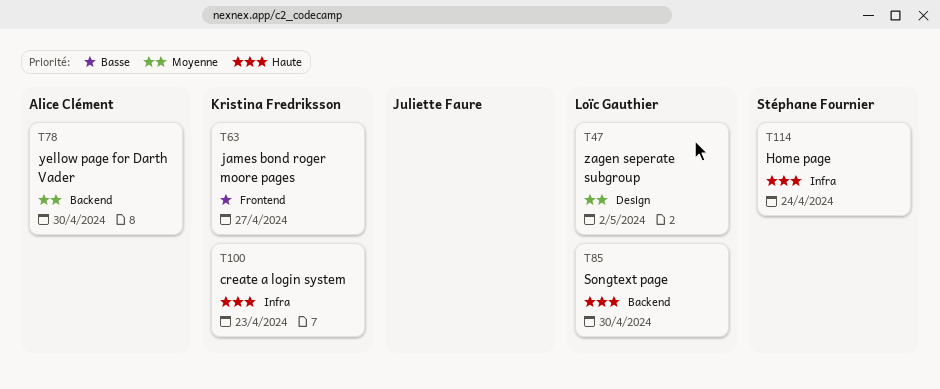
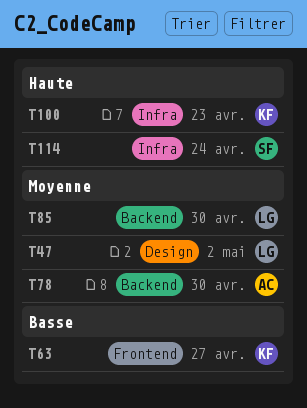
T85, priority: Haute -> Moyenne

